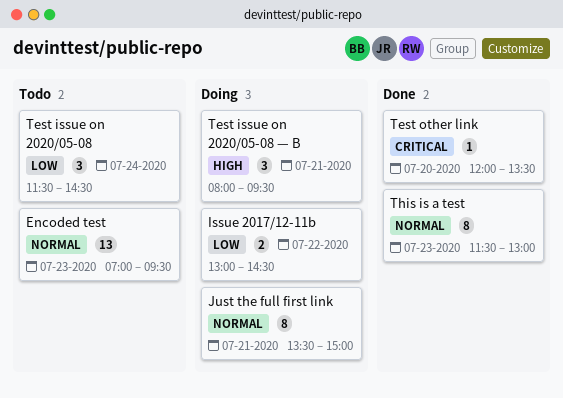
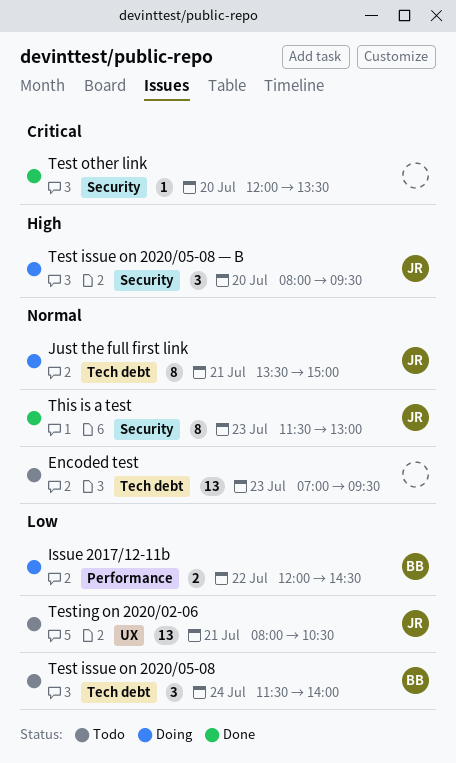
Issue 2017/12-11b, begins: 13:00 -> 12:00
Test issue on 2020/05-08, ends: 14:30 -> 14:00
Test issue on 2020/05-08 — B, day: Jul 21 -> Jul 20
Testing on 2020/02-06: none -> present

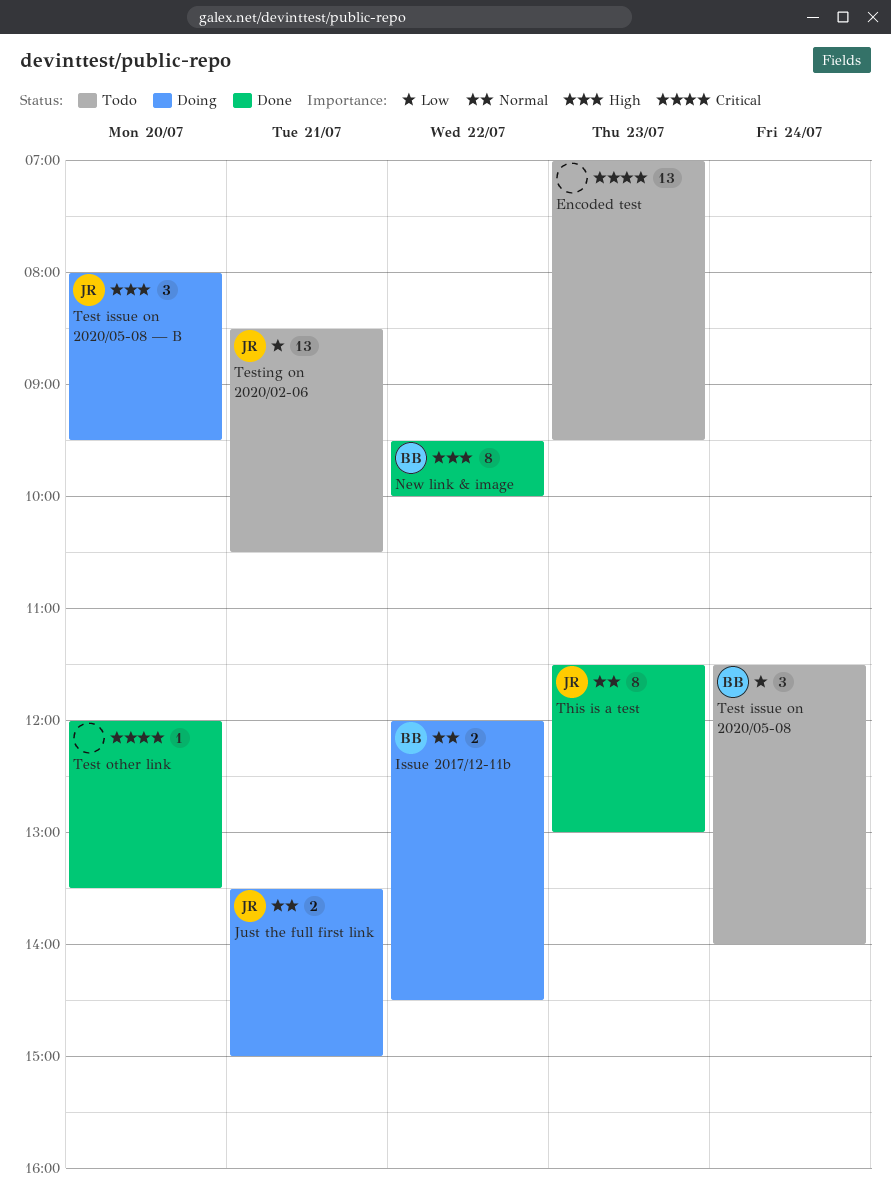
Encoded test, priority: Normal -> Critical
Issue 2017/12-11b, priority: Low -> Normal
Just the full first link, estimate: 8 -> 2
New link & image: none -> present
Testing on 2020/02-06, begins: 08:00 -> 08:30

